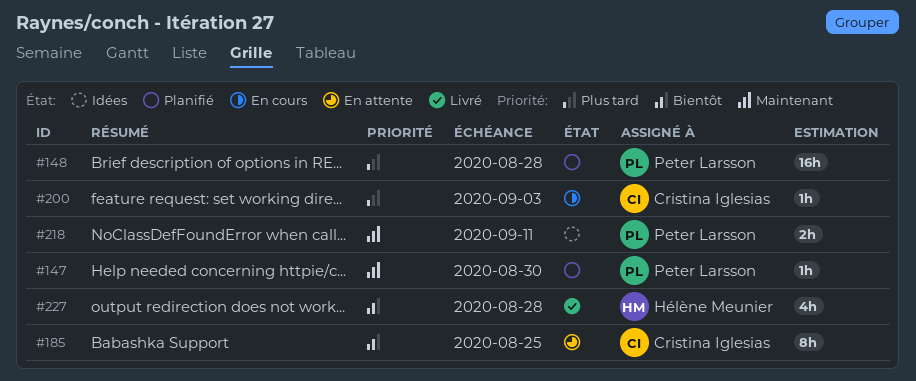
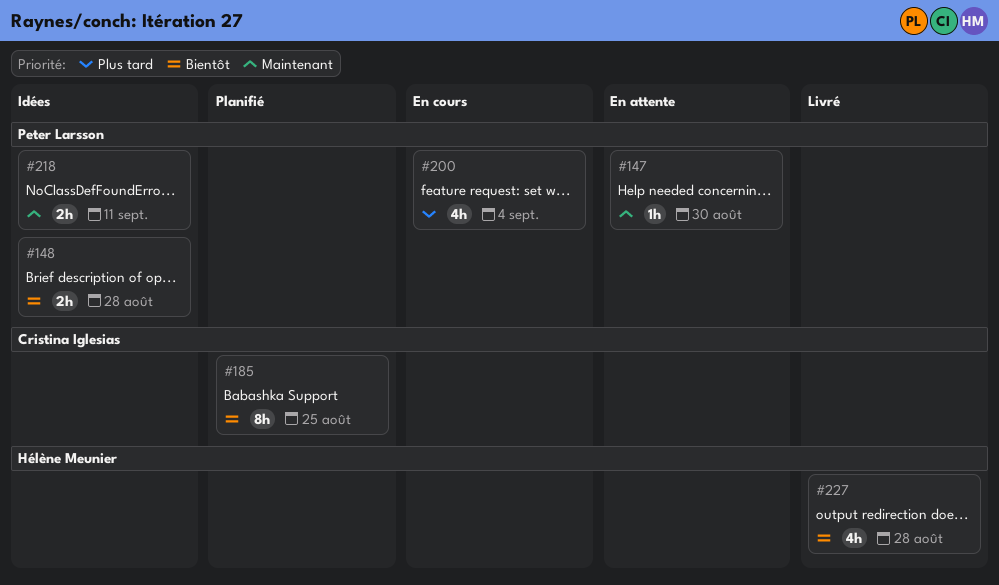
#147, status: Planifié -> En attente
#148, status: Planifié -> Idées
#148, priority: Plus tard -> Bientôt
#148, estimate: 16h -> 2h
#185, status: En attente -> Planifié
#200, owner: Cristina Iglesias -> Peter Larsson
#200, estimate: 1h -> 4h
#200, due: Sep 3 -> Sep 4

